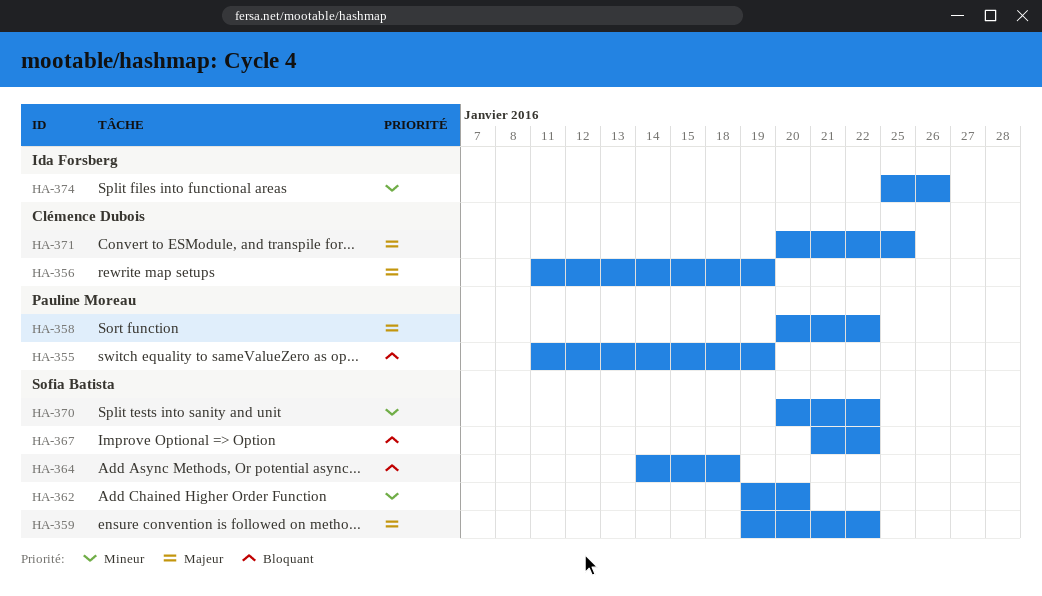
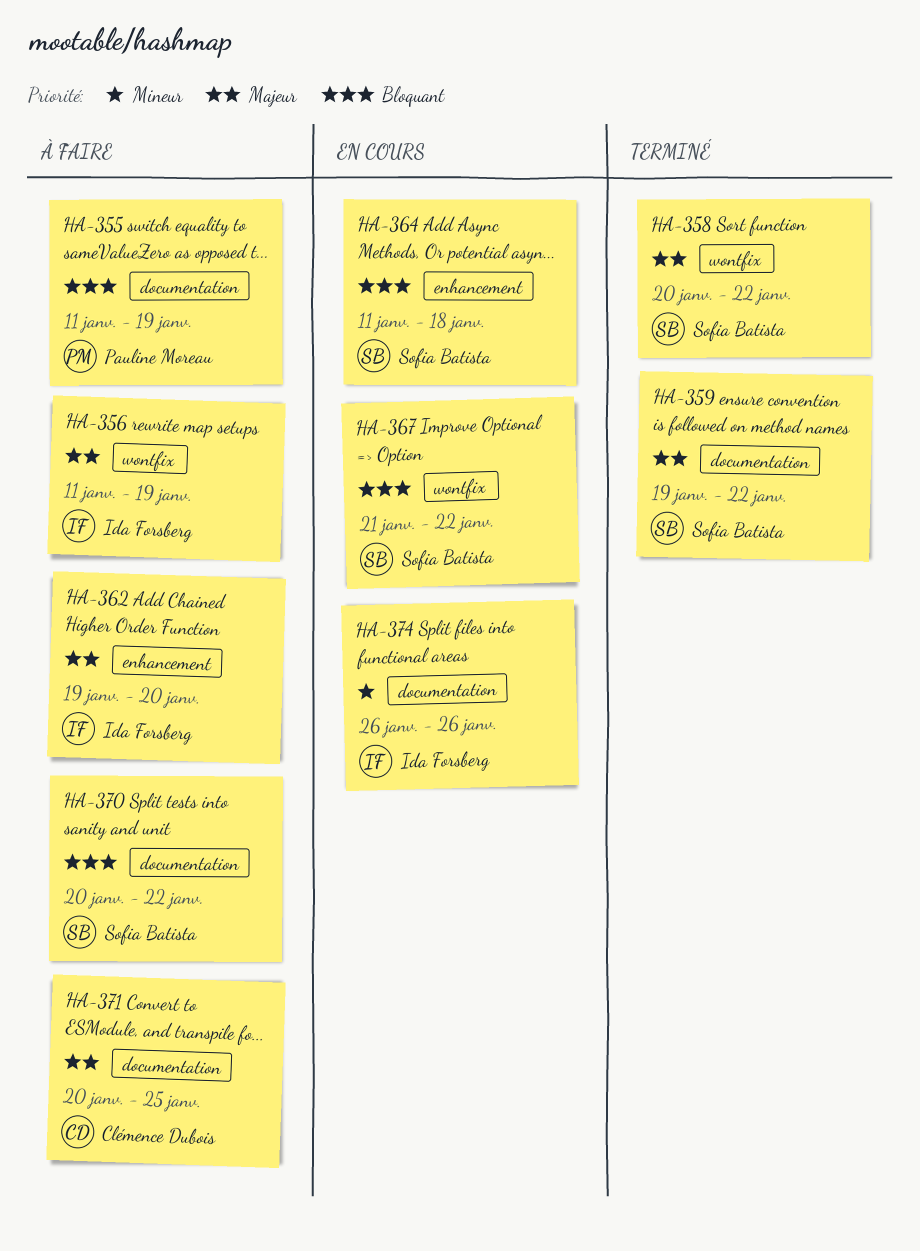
HA-356, owner: Clémence Dubois -> Ida Forsberg
HA-358, owner: Pauline Moreau -> Sofia Batista
HA-362, owner: Sofia Batista -> Ida Forsberg
HA-362, priority: Mineur -> Majeur
HA-364, start: Jan 14 -> Jan 11
HA-370, priority: Mineur -> Bloquant
HA-374, start: Jan 25 -> Jan 26

